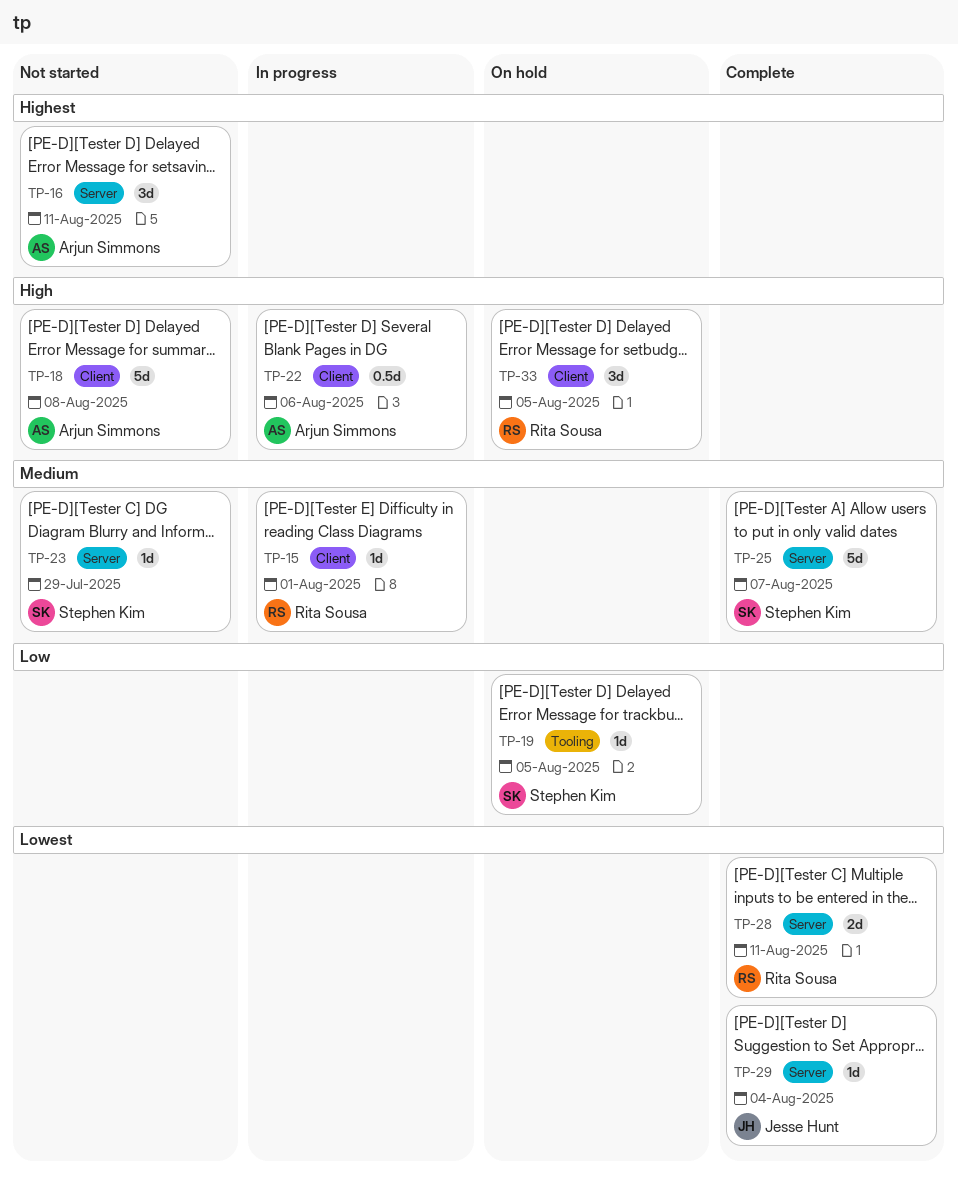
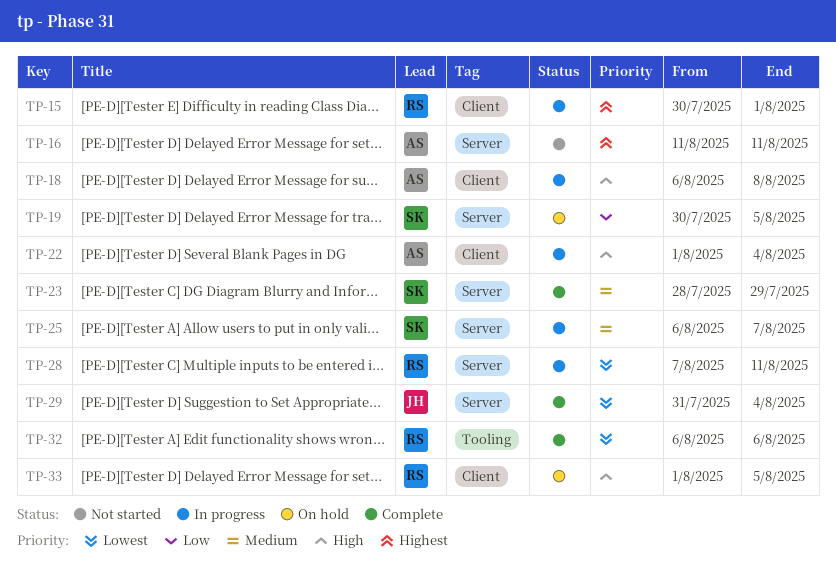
TP-15, priority: Medium -> Highest
TP-18, status: Not started -> In progress
TP-19, label: Tooling -> Server
TP-22, due: Aug 6 -> Aug 4
TP-23, status: Not started -> Complete
TP-25, status: Complete -> In progress
TP-28, status: Complete -> In progress
TP-32: none -> present

